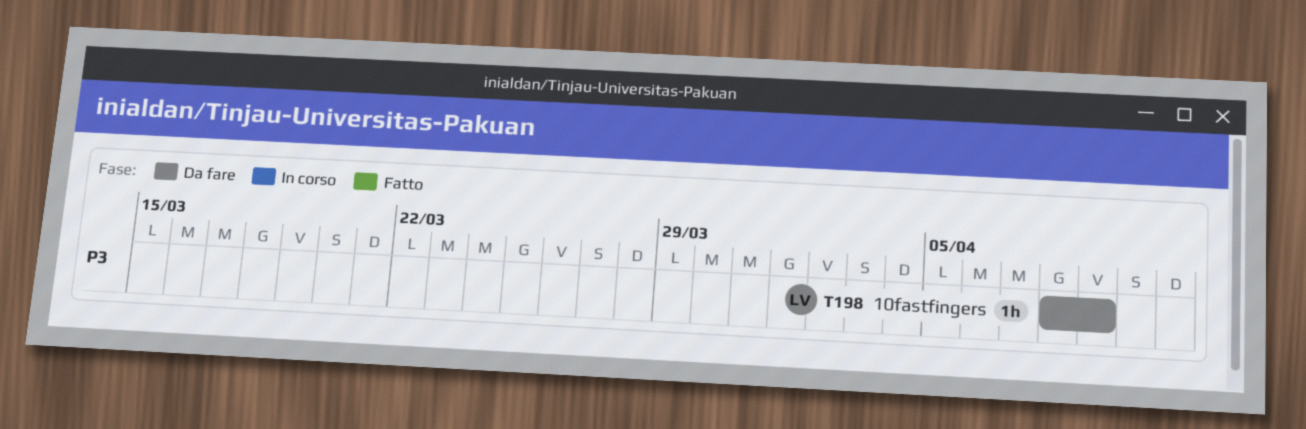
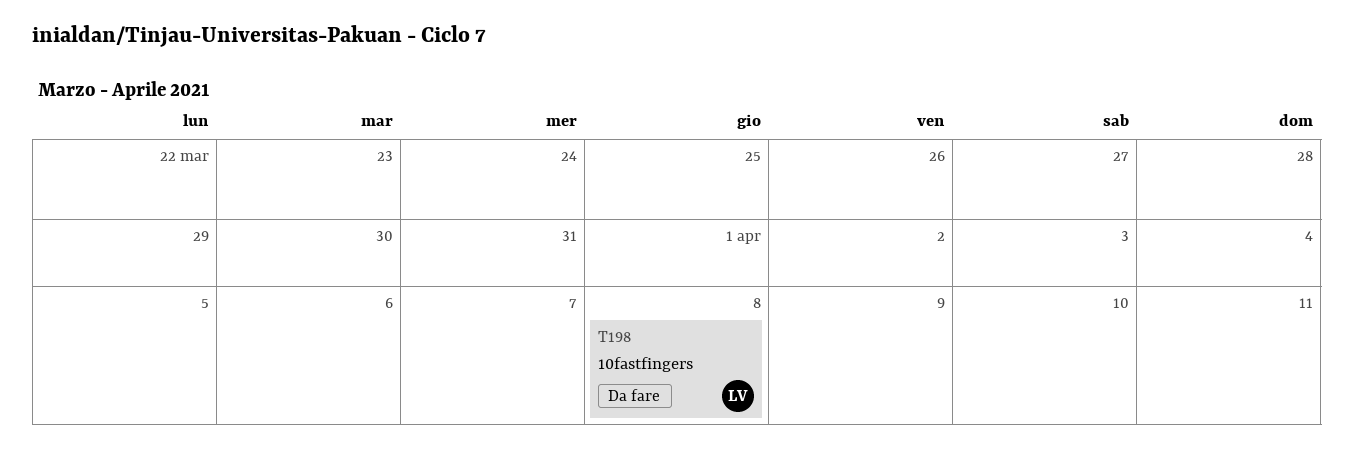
T198, due: Apr 9 -> Apr 8

